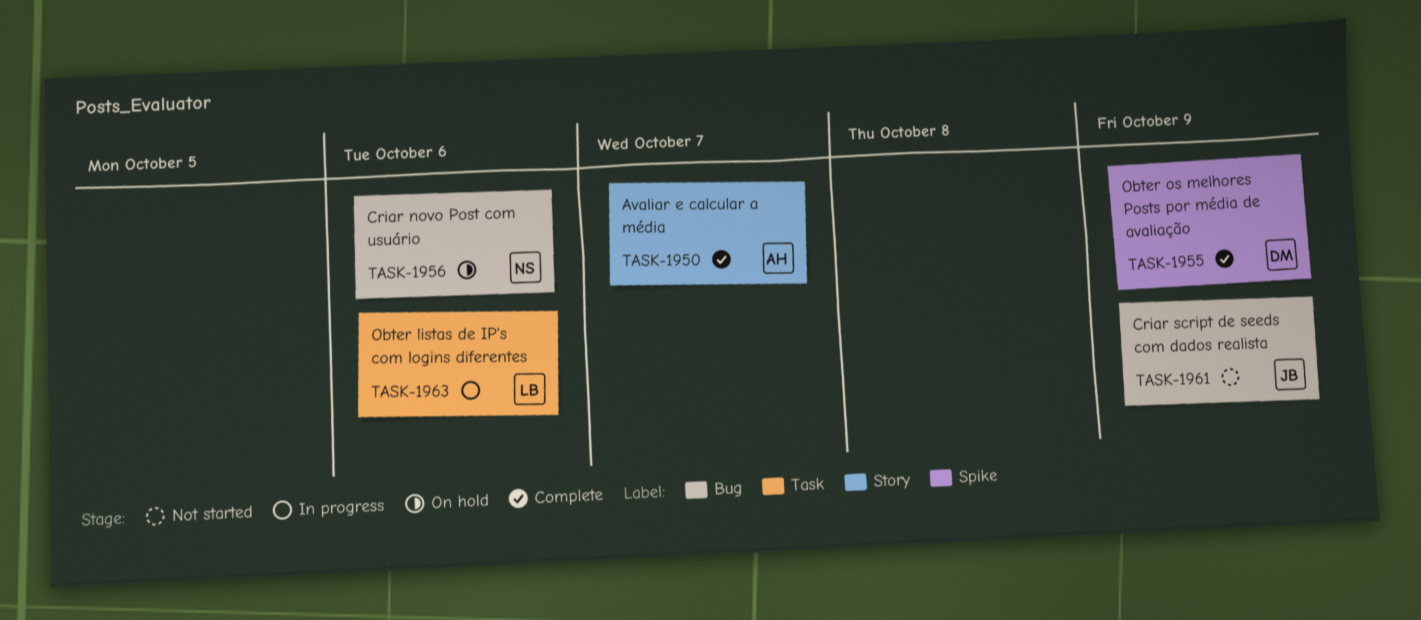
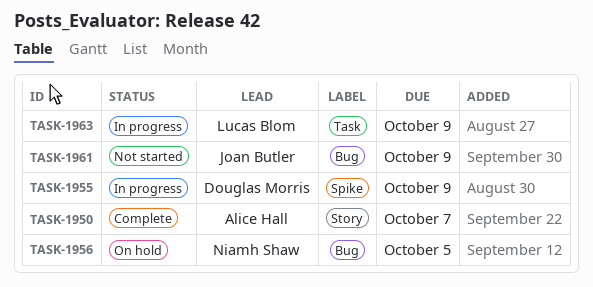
TASK-1955, status: Complete -> In progress
TASK-1956, due: Oct 6 -> Oct 5
TASK-1963, due: Oct 6 -> Oct 9

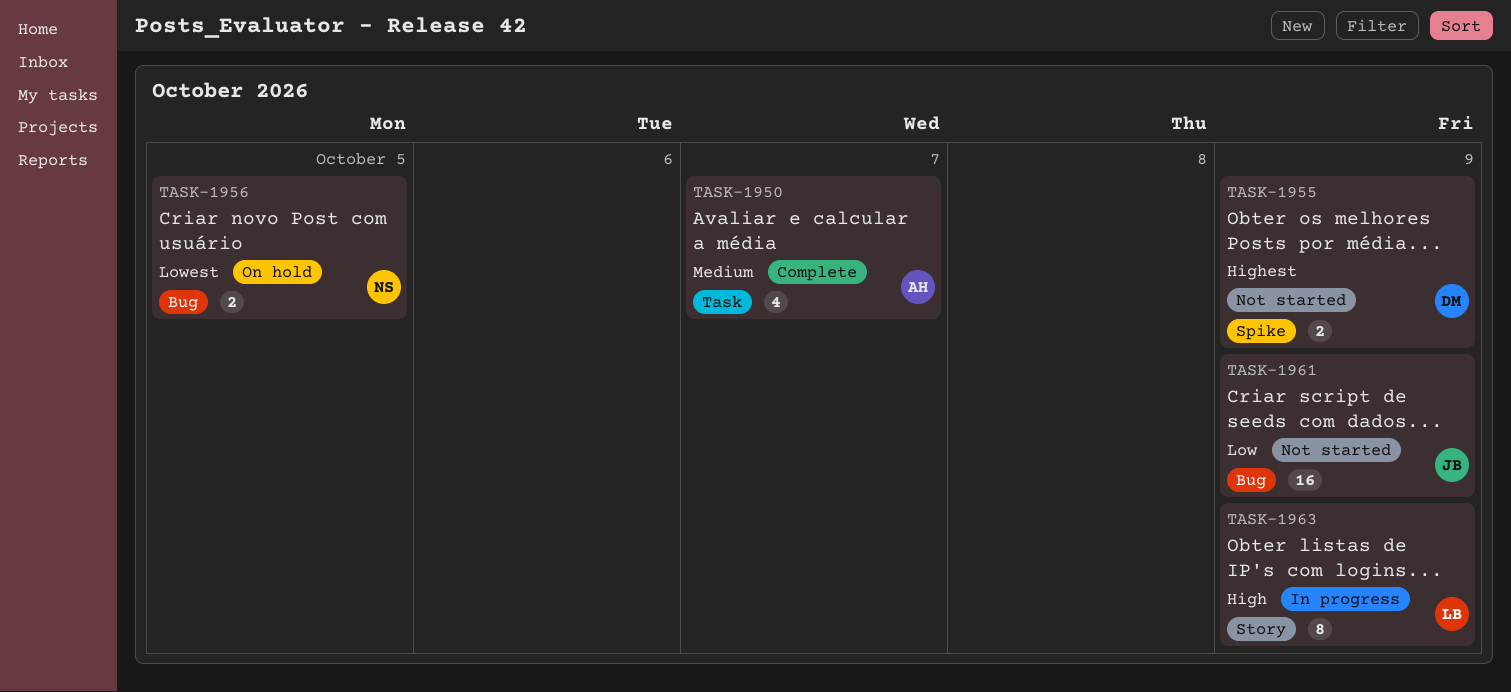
TASK-1950, label: Story -> Task
TASK-1955, status: In progress -> Not started
TASK-1963, label: Task -> Story

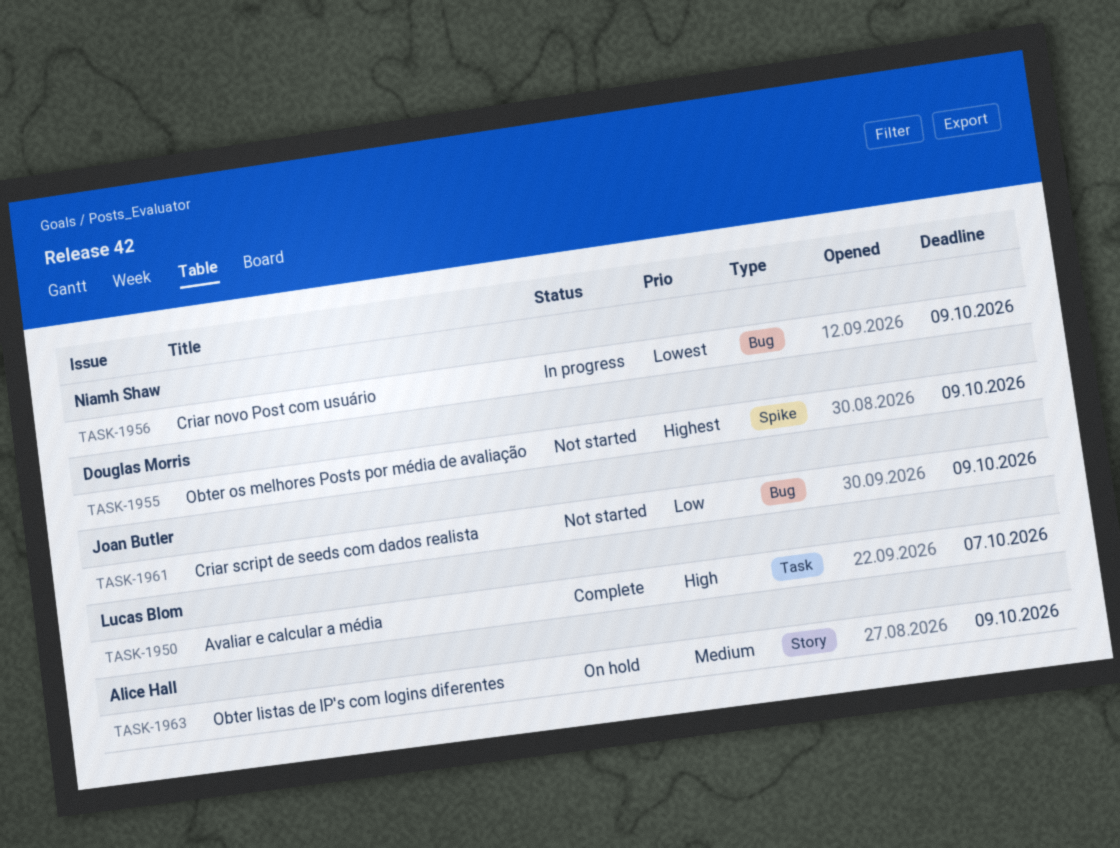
TASK-1950, owner: Alice Hall -> Lucas Blom
TASK-1950, priority: Medium -> High
TASK-1956, status: On hold -> In progress
TASK-1956, due: Oct 5 -> Oct 9
TASK-1963, status: In progress -> On hold
TASK-1963, owner: Lucas Blom -> Alice Hall
TASK-1963, priority: High -> Medium

